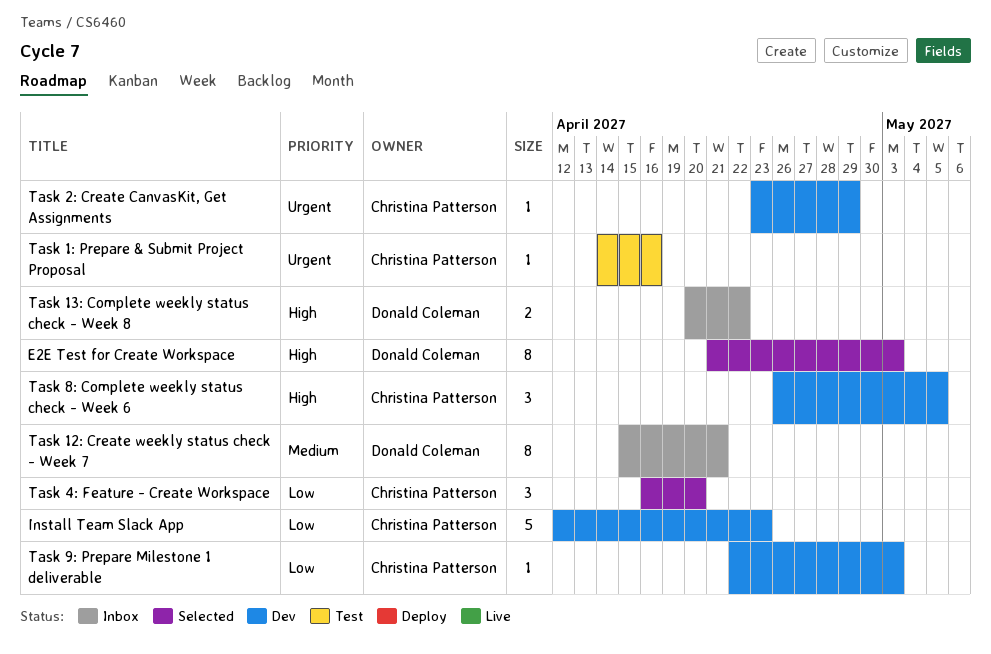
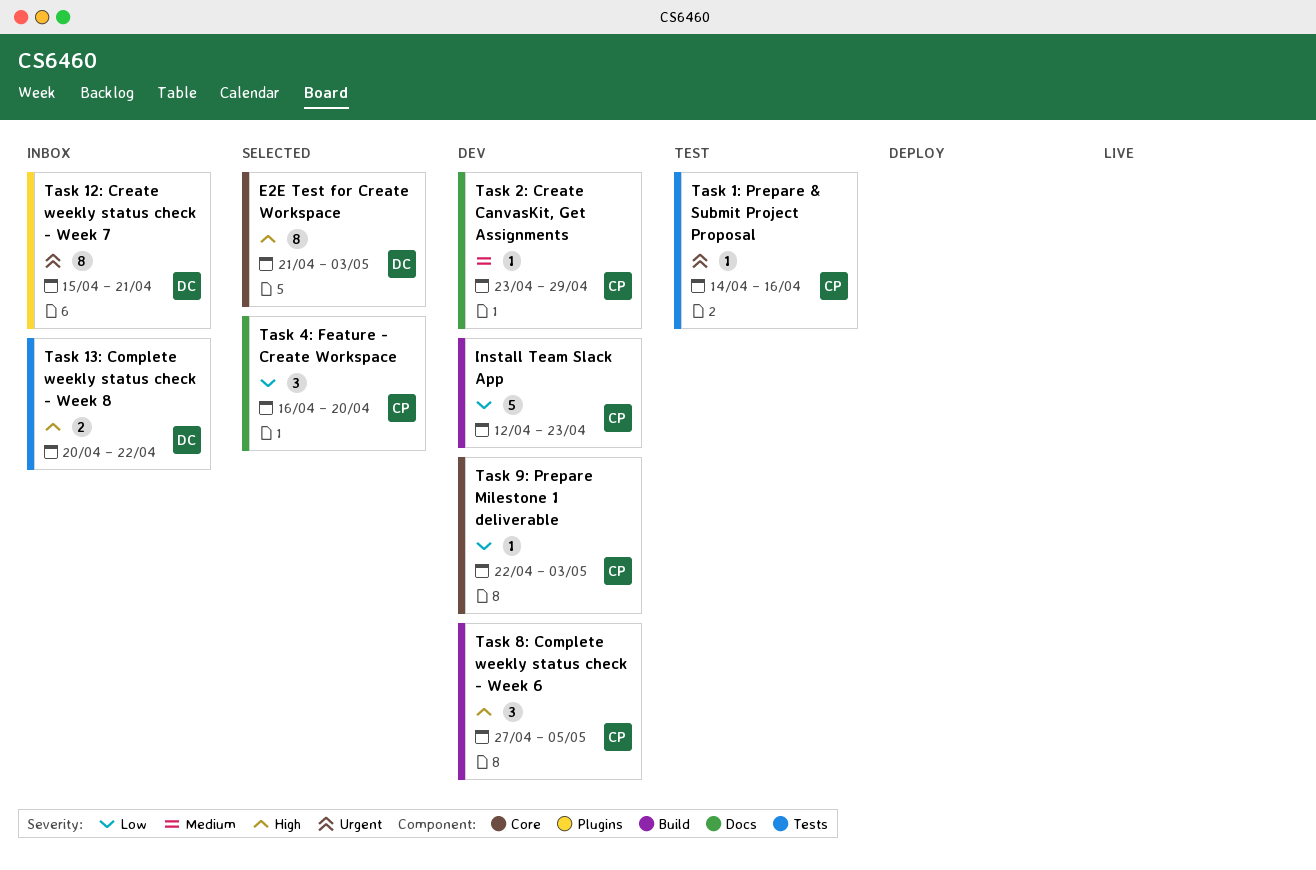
Task 12: Create weekly status check - Week 7, priority: Medium -> Urgent
Task 2: Create CanvasKit, Get Assignments, priority: Urgent -> Medium
Task 8: Complete weekly status check - Week 6, start: Apr 26 -> Apr 27

